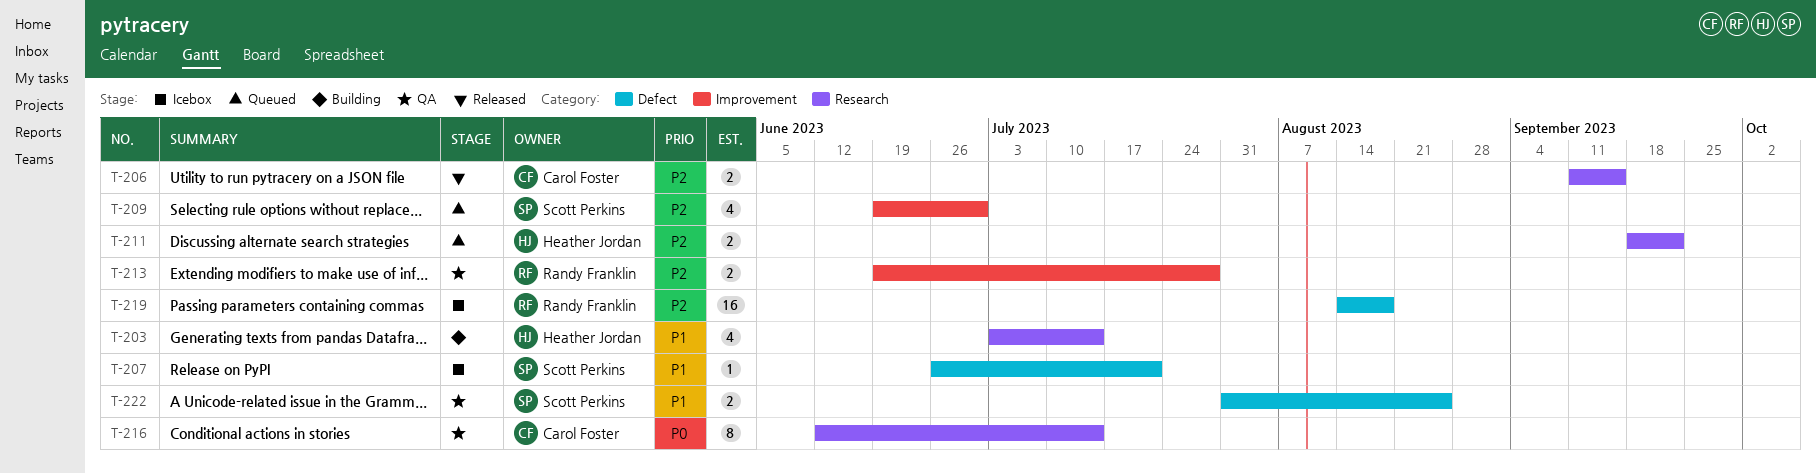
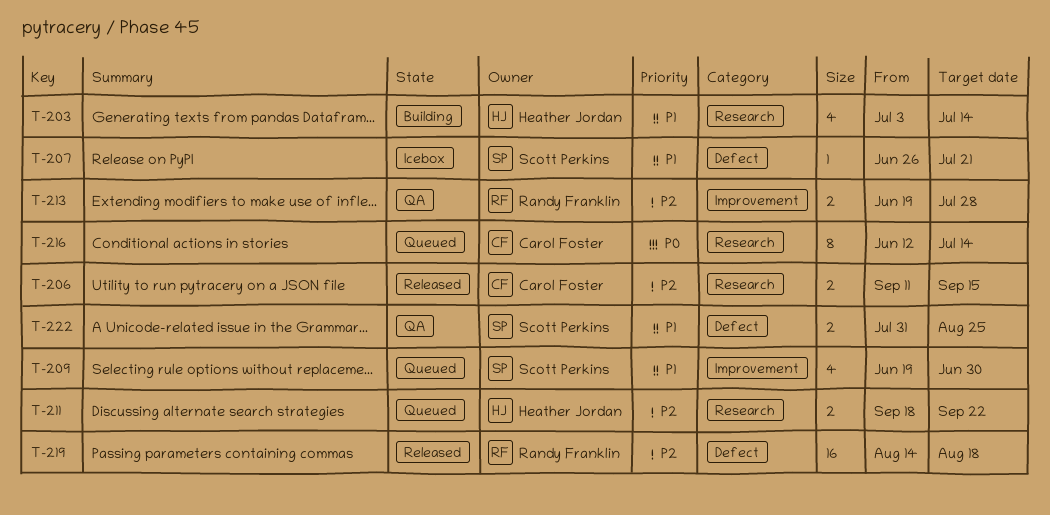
T-209, priority: P2 -> P1
T-216, status: QA -> Queued
T-219, status: Icebox -> Released

